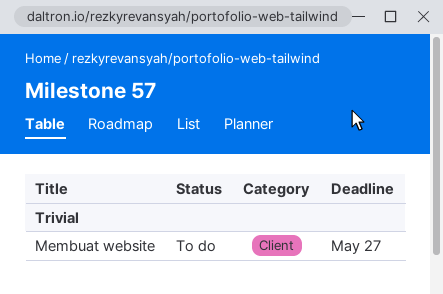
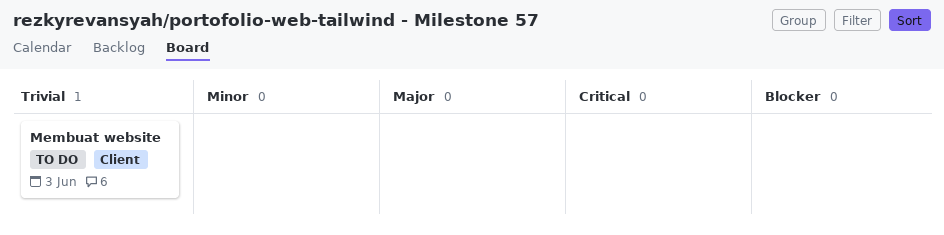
Membuat website, due: May 27 -> Jun 3

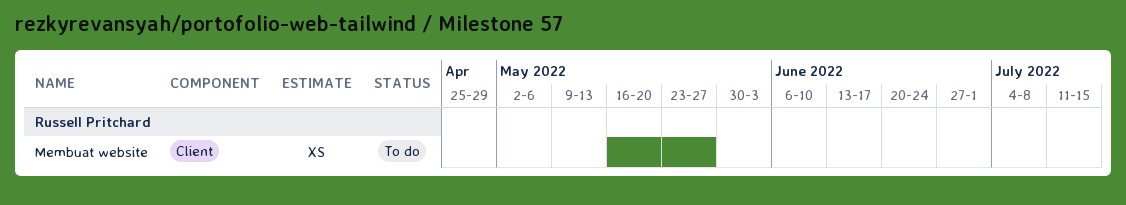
Membuat website, due: Jun 3 -> May 27

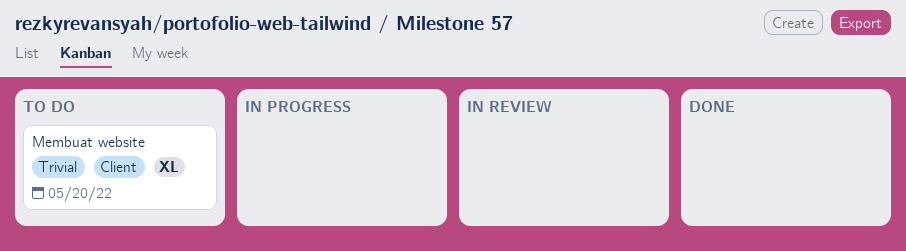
Membuat website, estimate: XS -> XL
Membuat website, due: May 27 -> May 20

